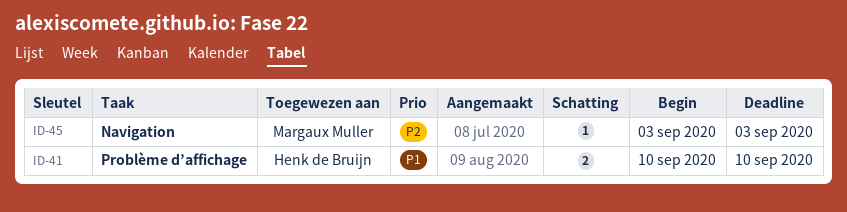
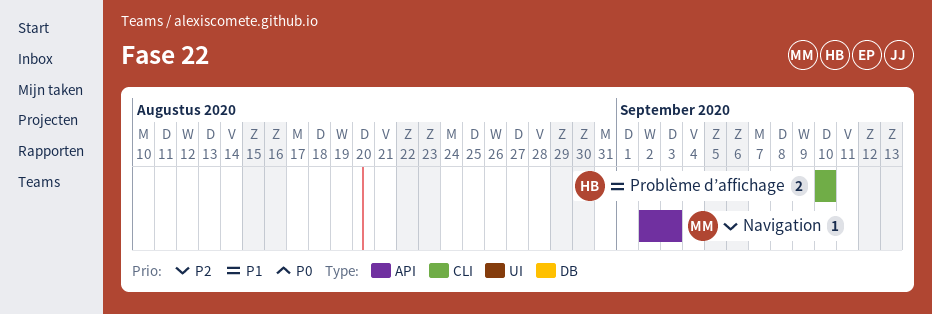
Navigation, start: Sep 3 -> Sep 2

